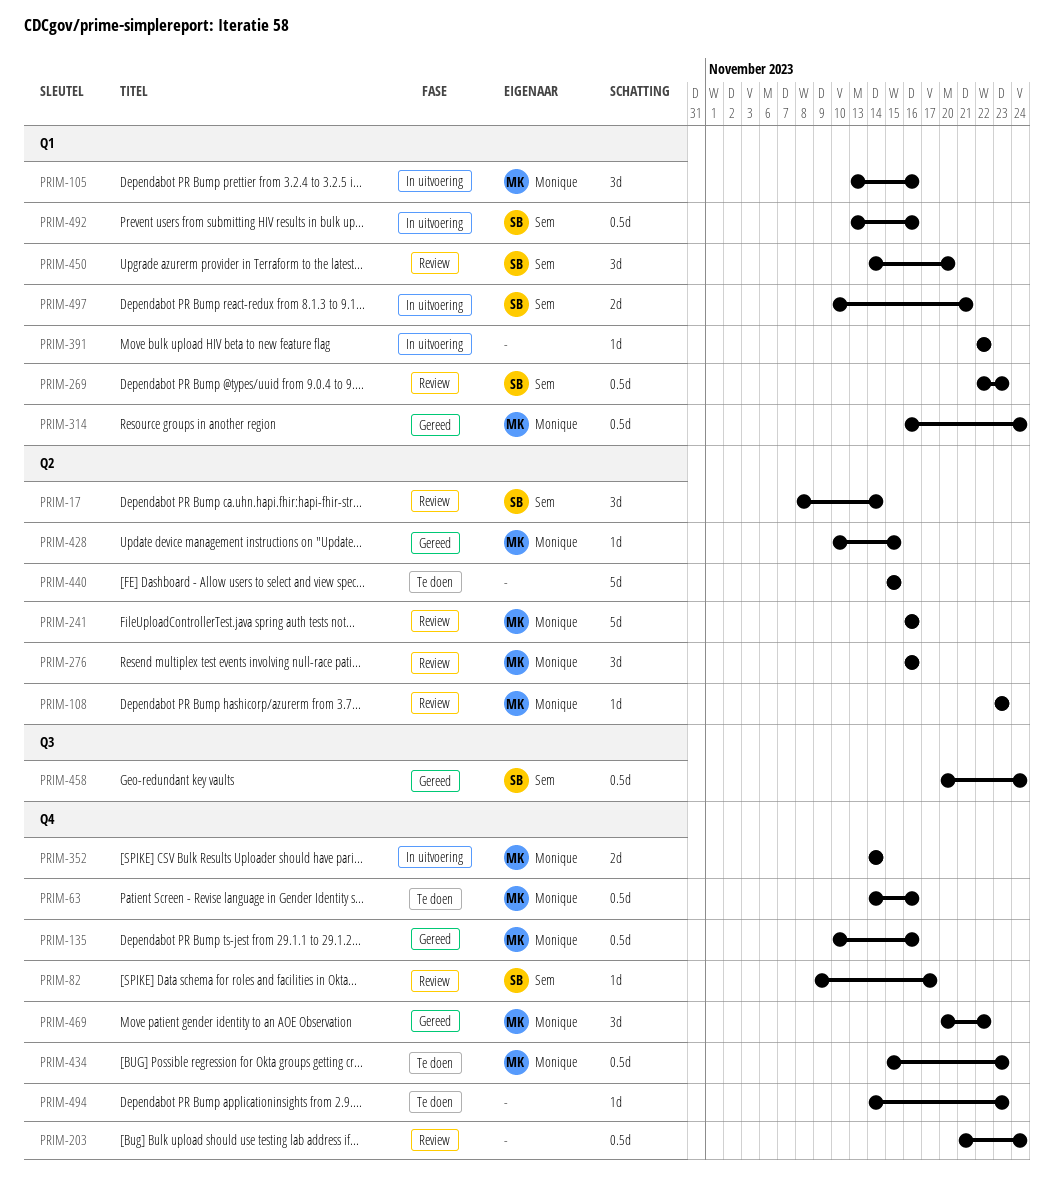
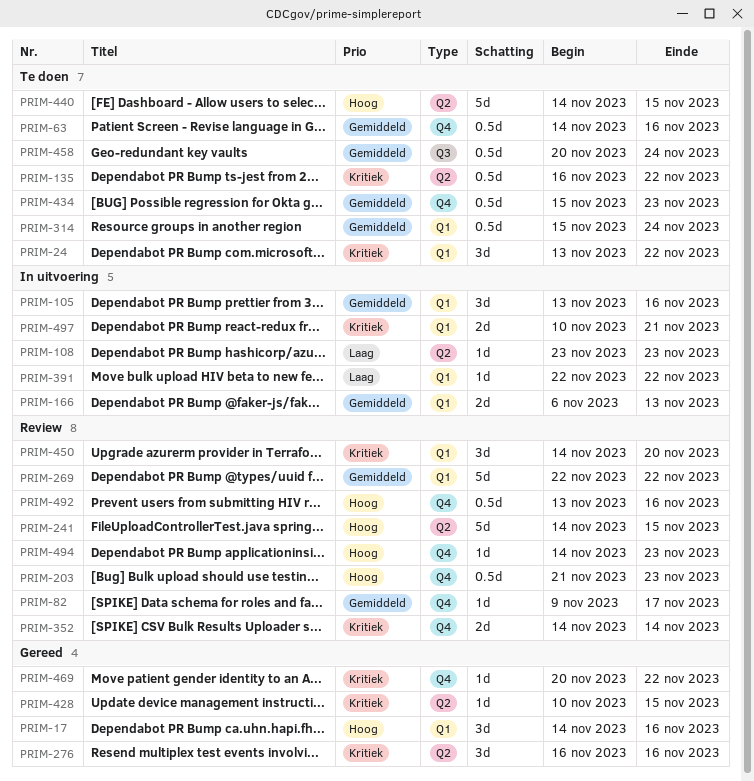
PRIM-17, status: Review -> Gereed
PRIM-17, label: Q2 -> Q1
PRIM-17, start: Nov 8 -> Nov 14
PRIM-17, due: Nov 14 -> Nov 16
PRIM-24: none -> present
PRIM-108, status: Review -> In uitvoering
PRIM-135, status: Gereed -> Te doen
PRIM-135, label: Q4 -> Q2
PRIM-135, start: Nov 10 -> Nov 16
PRIM-135, due: Nov 16 -> Nov 22
PRIM-166: none -> present
PRIM-203, due: Nov 24 -> Nov 23
PRIM-241, start: Nov 16 -> Nov 14
PRIM-241, due: Nov 16 -> Nov 15
PRIM-269, estimate: 0.5d -> 5d
PRIM-269, due: Nov 23 -> Nov 22
PRIM-276, status: Review -> Gereed
PRIM-314, status: Gereed -> Te doen
PRIM-314, start: Nov 16 -> Nov 15
PRIM-352, status: In uitvoering -> Review
PRIM-440, start: Nov 15 -> Nov 14
PRIM-458, status: Gereed -> Te doen
PRIM-469, estimate: 3d -> 1d
PRIM-492, status: In uitvoering -> Review
PRIM-492, label: Q1 -> Q4
PRIM-494, status: Te doen -> Review

